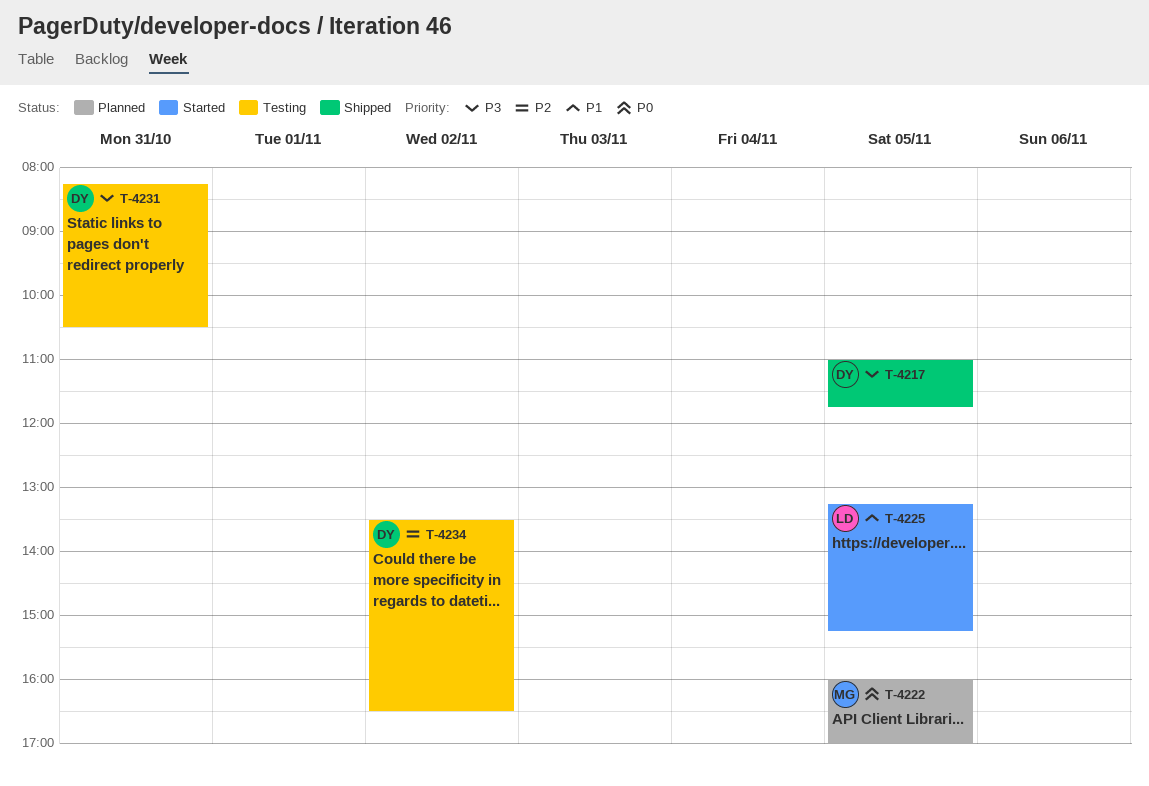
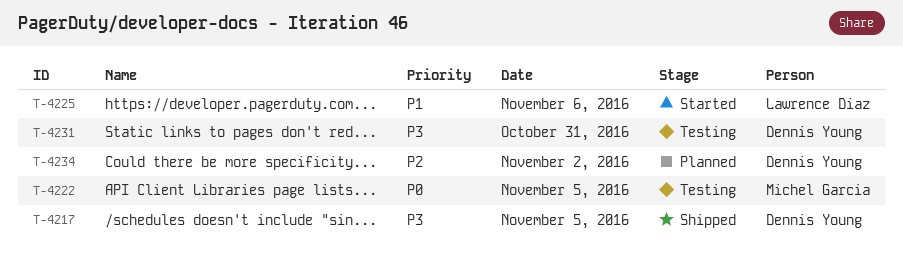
T-4222, status: Planned -> Testing
T-4225, day: Nov 5 -> Nov 6
T-4234, status: Testing -> Planned

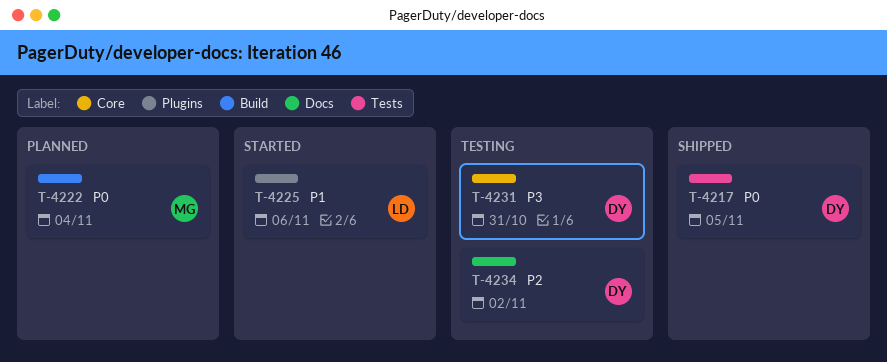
T-4217, priority: P3 -> P0
T-4222, status: Testing -> Planned
T-4222, day: Nov 5 -> Nov 4
T-4234, status: Planned -> Testing

